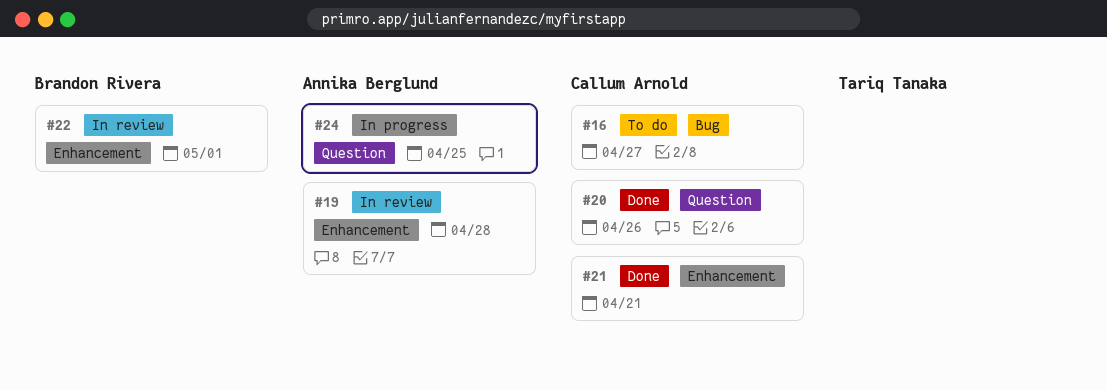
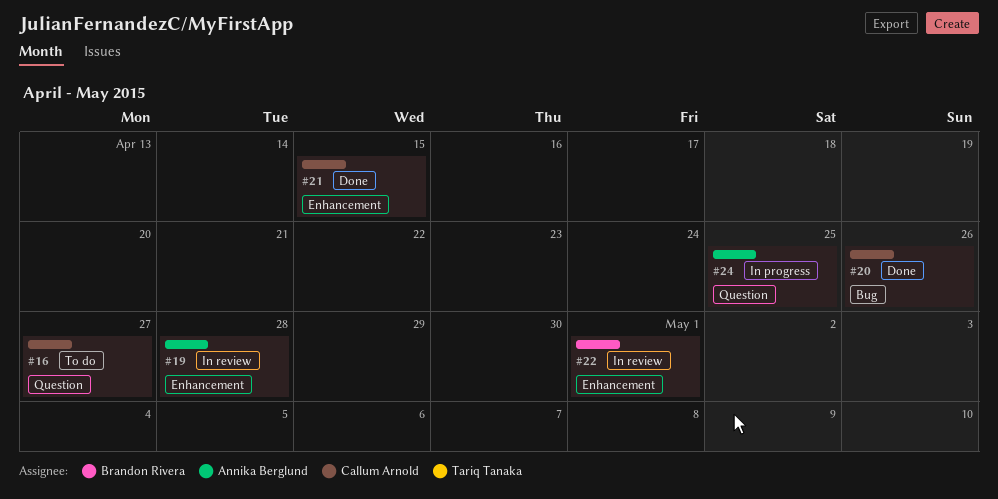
#16, label: Bug -> Question
#20, label: Question -> Bug
#21, due: Apr 21 -> Apr 15

